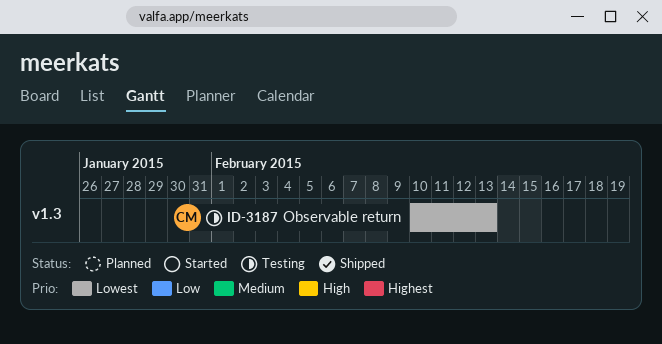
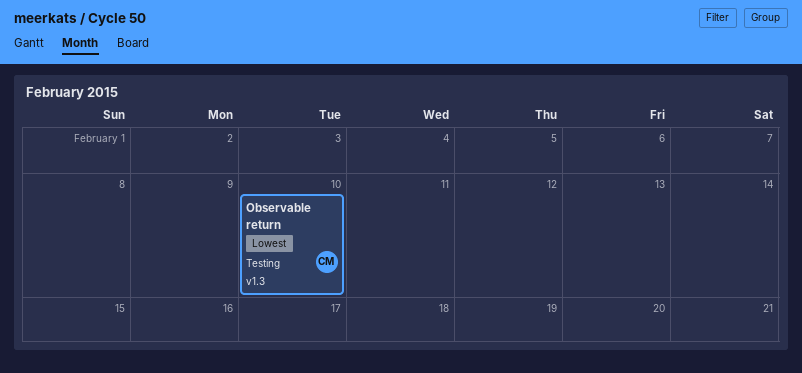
Observable return, due: Feb 13 -> Feb 10

